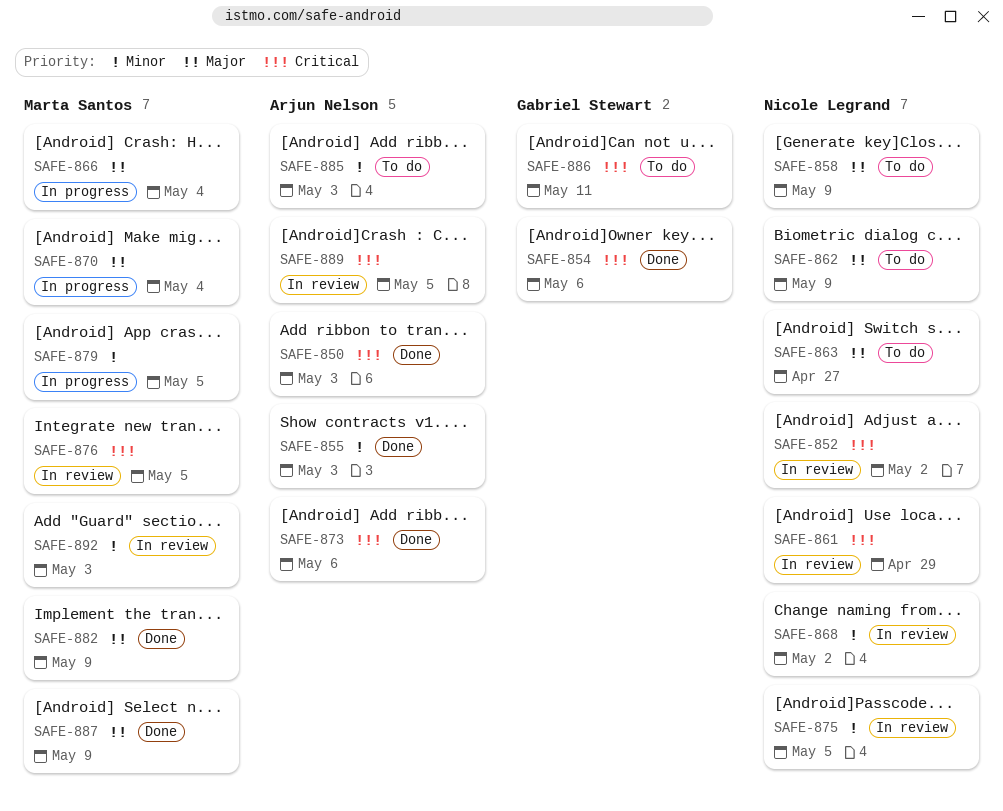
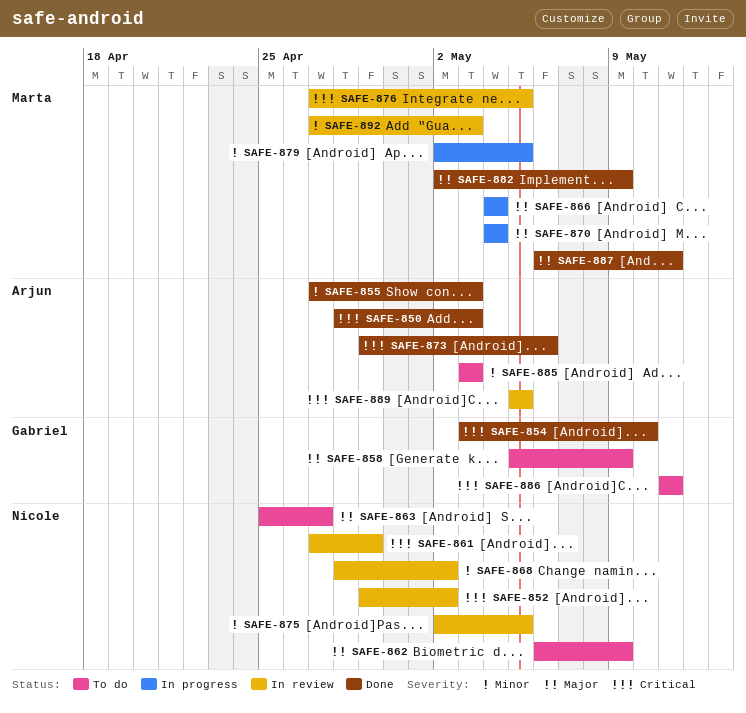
SAFE-854, due: May 6 -> May 10
SAFE-858, owner: Nicole Legrand -> Gabriel Stewart
SAFE-887, due: May 9 -> May 11

